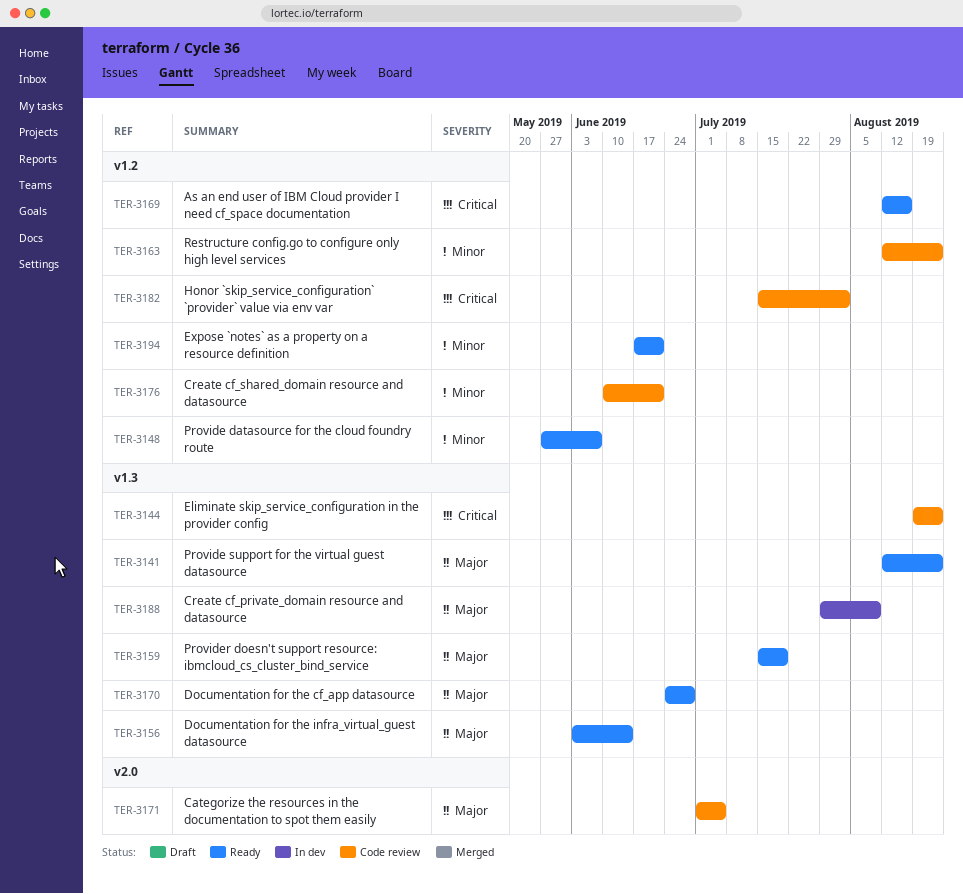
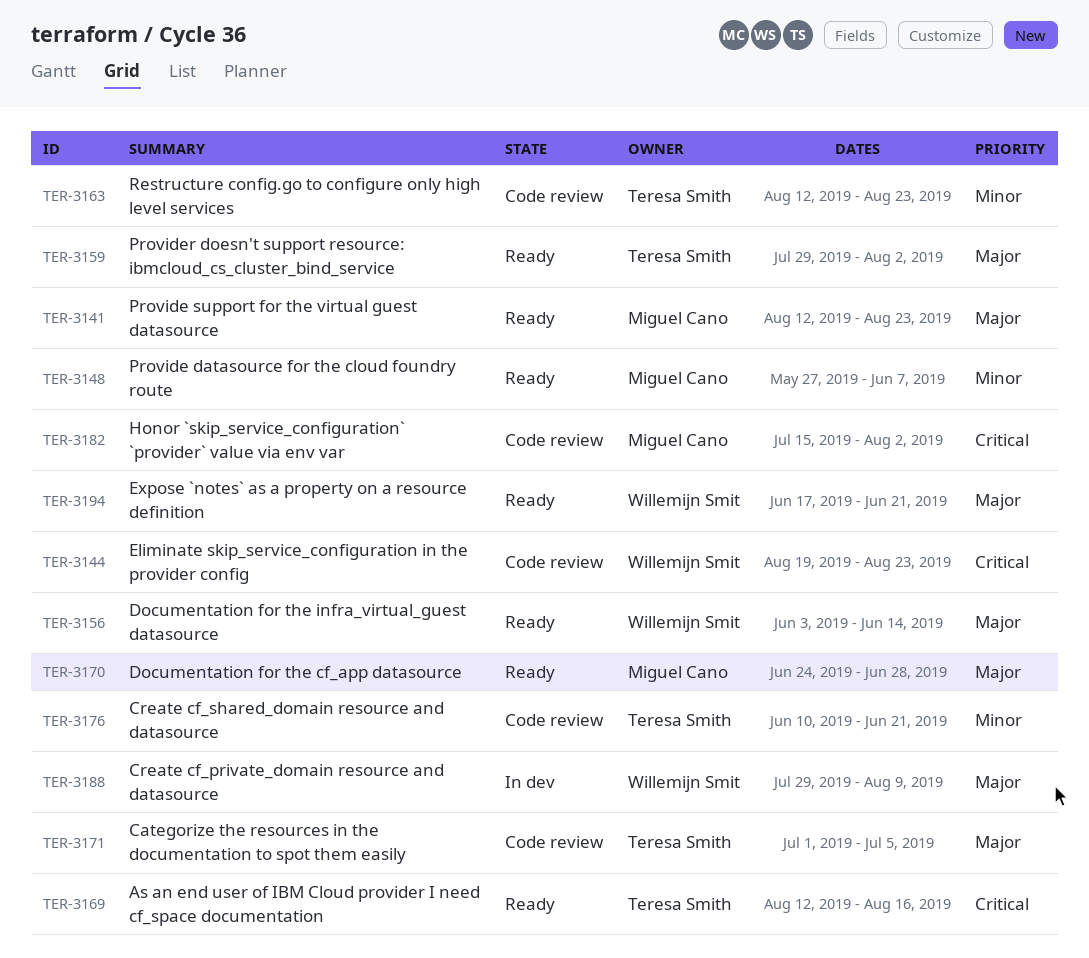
TER-3159, start: Jul 15 -> Jul 29
TER-3159, due: Jul 19 -> Aug 2
TER-3194, priority: Minor -> Major

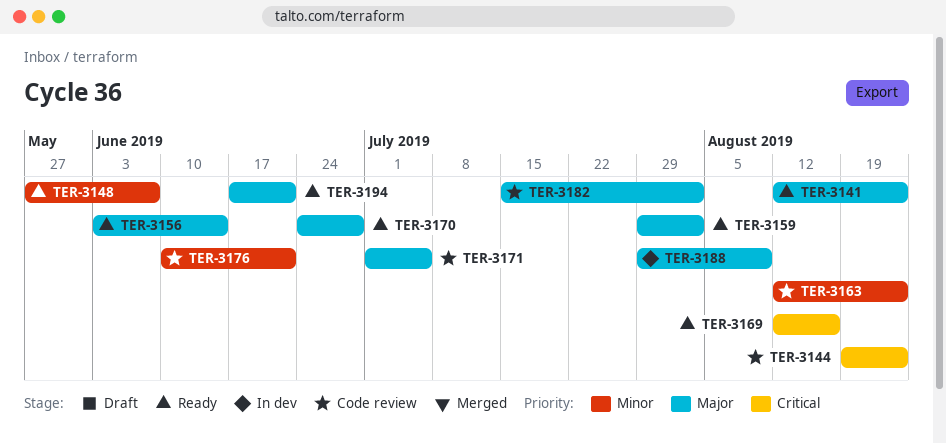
TER-3182, priority: Critical -> Major

